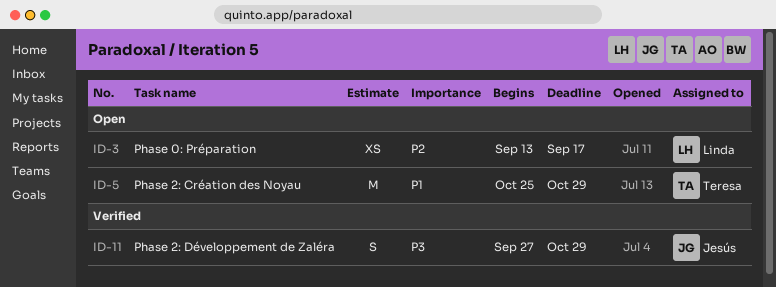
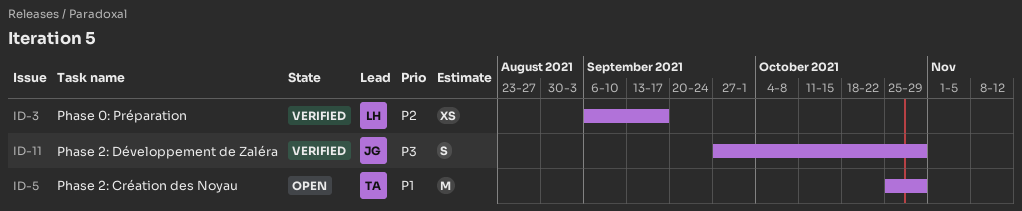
ID-3, status: Open -> Verified
ID-3, start: Sep 13 -> Sep 6

